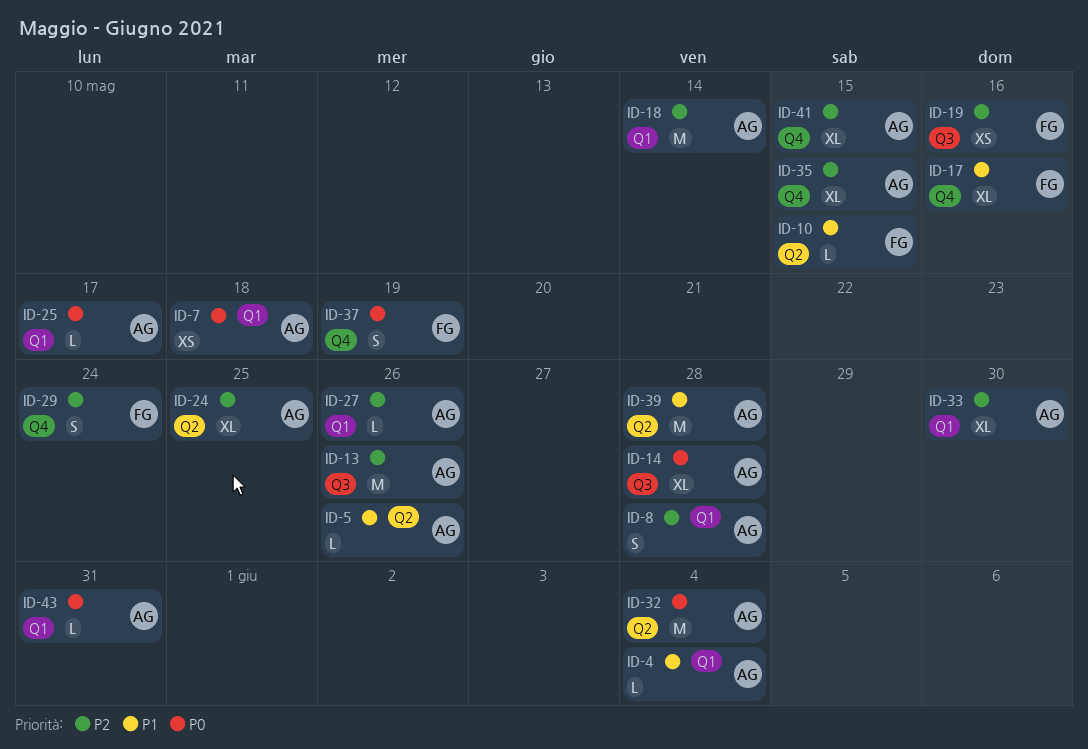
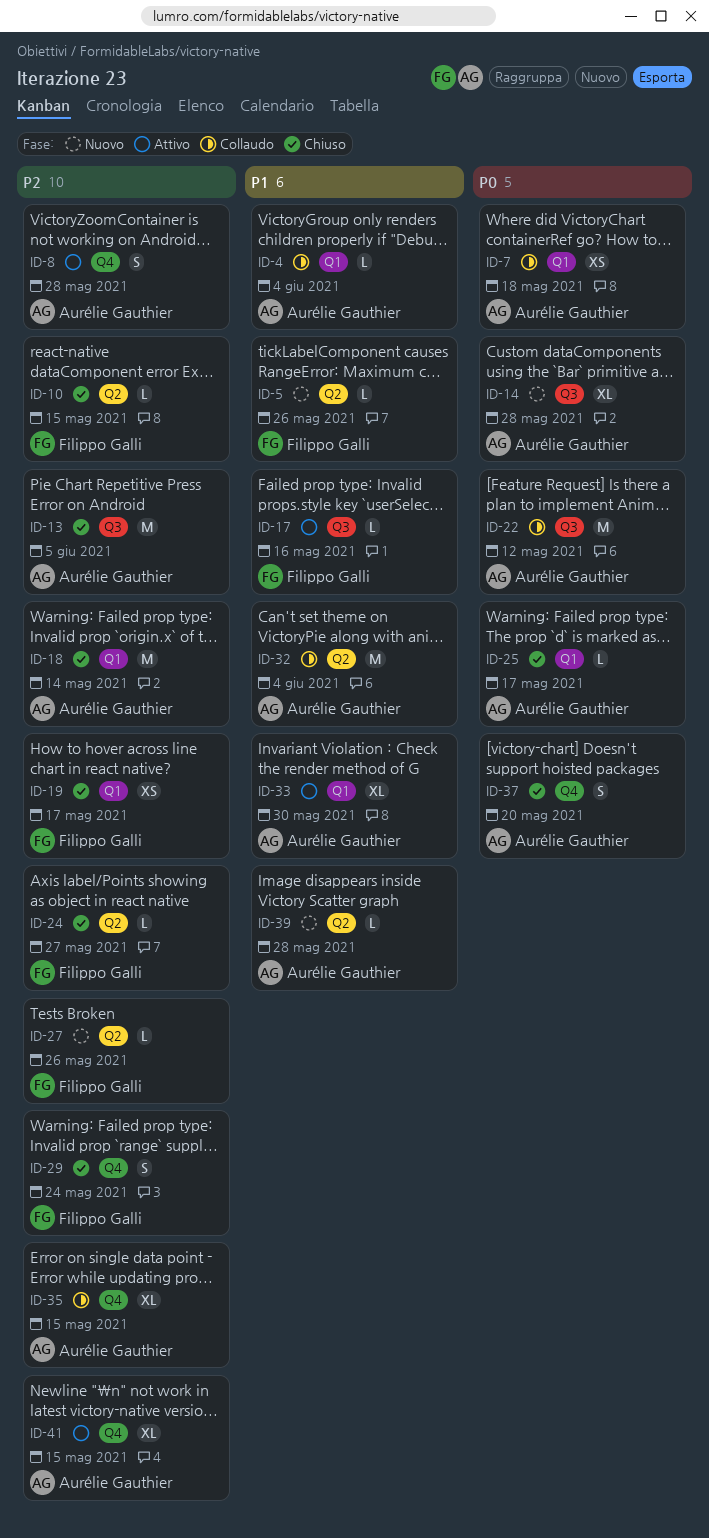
ID-5, owner: Aurélie Gauthier -> Filippo Galli
ID-8, label: Q1 -> Q4
ID-10, priority: P1 -> P2
ID-13, due: May 26 -> Jun 5
ID-17, label: Q4 -> Q3
ID-17, estimate: XL -> L
ID-19, label: Q3 -> Q1
ID-19, due: May 16 -> May 17
ID-22: none -> present
ID-24, owner: Aurélie Gauthier -> Filippo Galli
ID-24, estimate: XL -> L
ID-24, due: May 25 -> May 27
ID-27, owner: Aurélie Gauthier -> Filippo Galli
ID-27, label: Q1 -> Q2
ID-32, priority: P0 -> P1
ID-33, priority: P2 -> P1
ID-37, owner: Filippo Galli -> Aurélie Gauthier
ID-37, due: May 19 -> May 20
ID-39, estimate: M -> L
ID-43: present -> none

